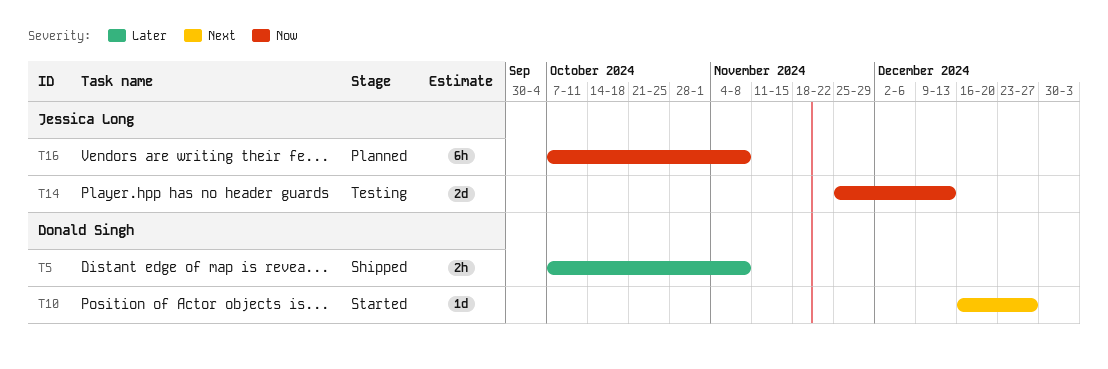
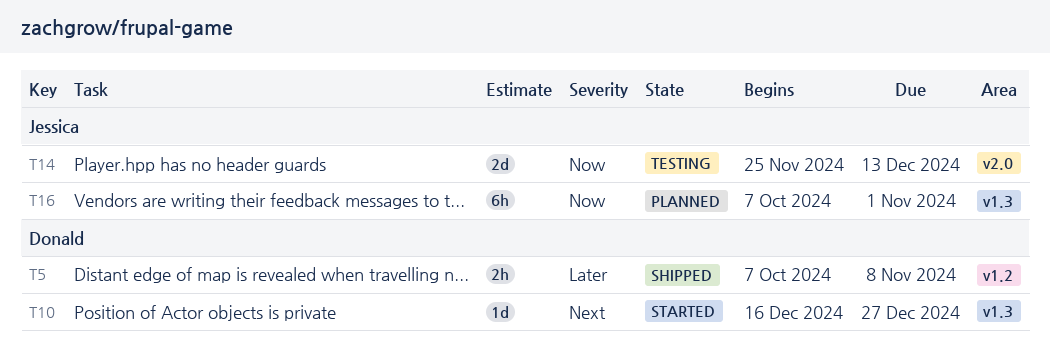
T16, due: Nov 8 -> Nov 1

